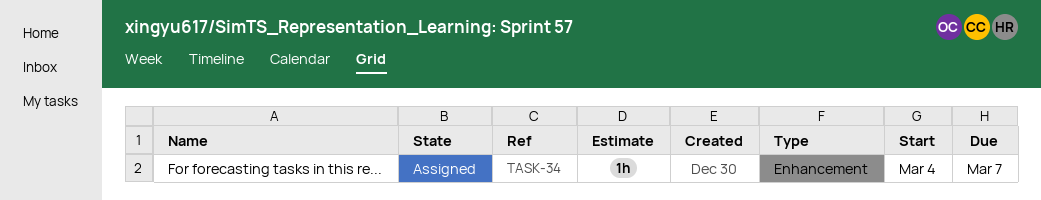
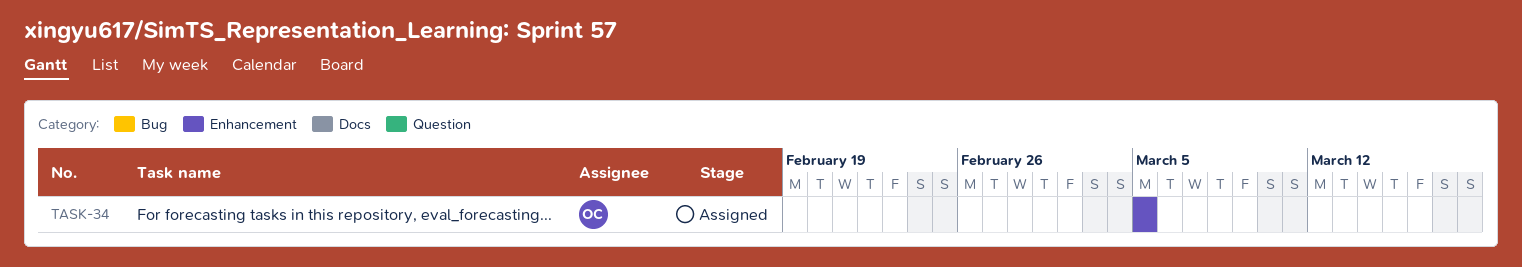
TASK-34, start: Mar 4 -> Mar 5
TASK-34, due: Mar 7 -> Mar 5

